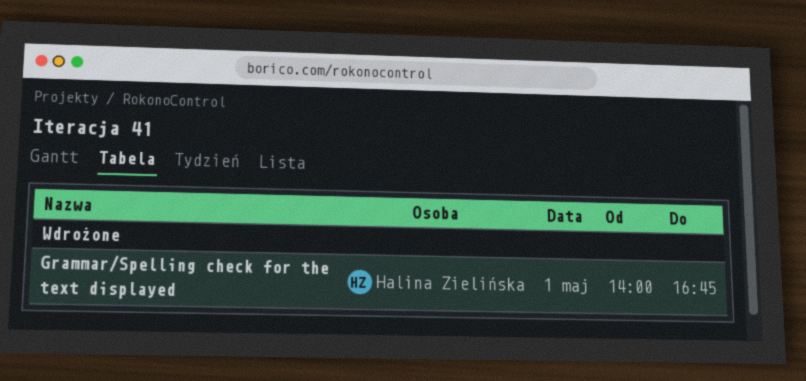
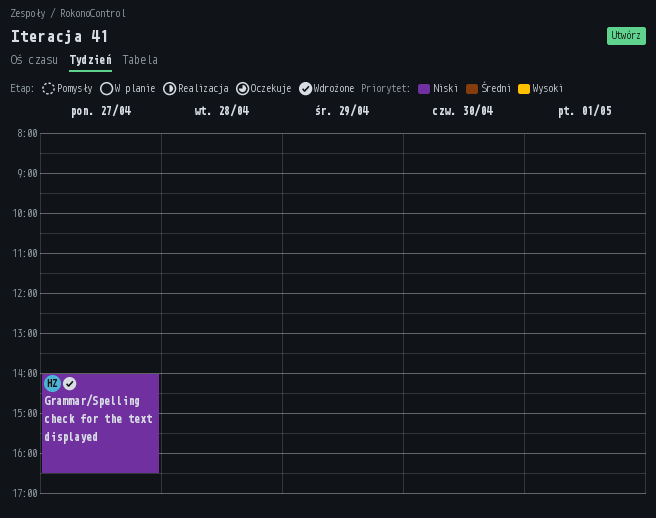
Grammar/Spelling check for the text displayed, day: May 1 -> Apr 27
Grammar/Spelling check for the text displayed, ends: 16:45 -> 16:30

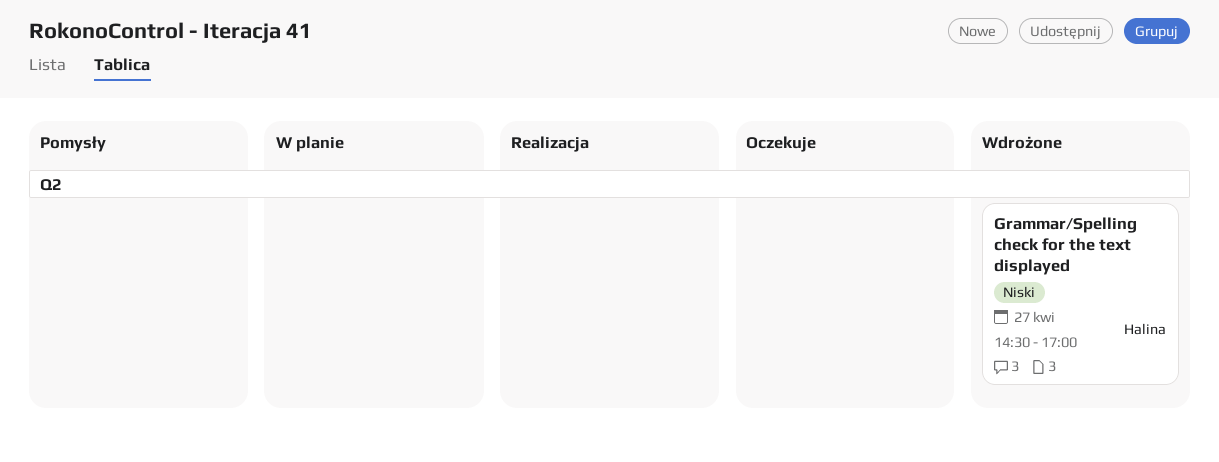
Grammar/Spelling check for the text displayed, begins: 14:00 -> 14:30
Grammar/Spelling check for the text displayed, ends: 16:30 -> 17:00

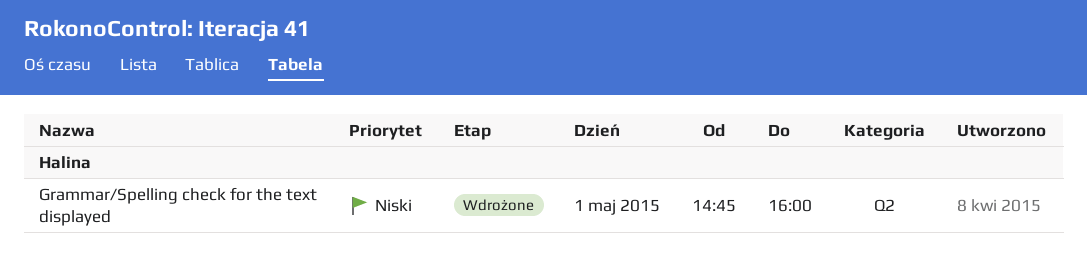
Grammar/Spelling check for the text displayed, day: Apr 27 -> May 1
Grammar/Spelling check for the text displayed, begins: 14:30 -> 14:45
Grammar/Spelling check for the text displayed, ends: 17:00 -> 16:00

